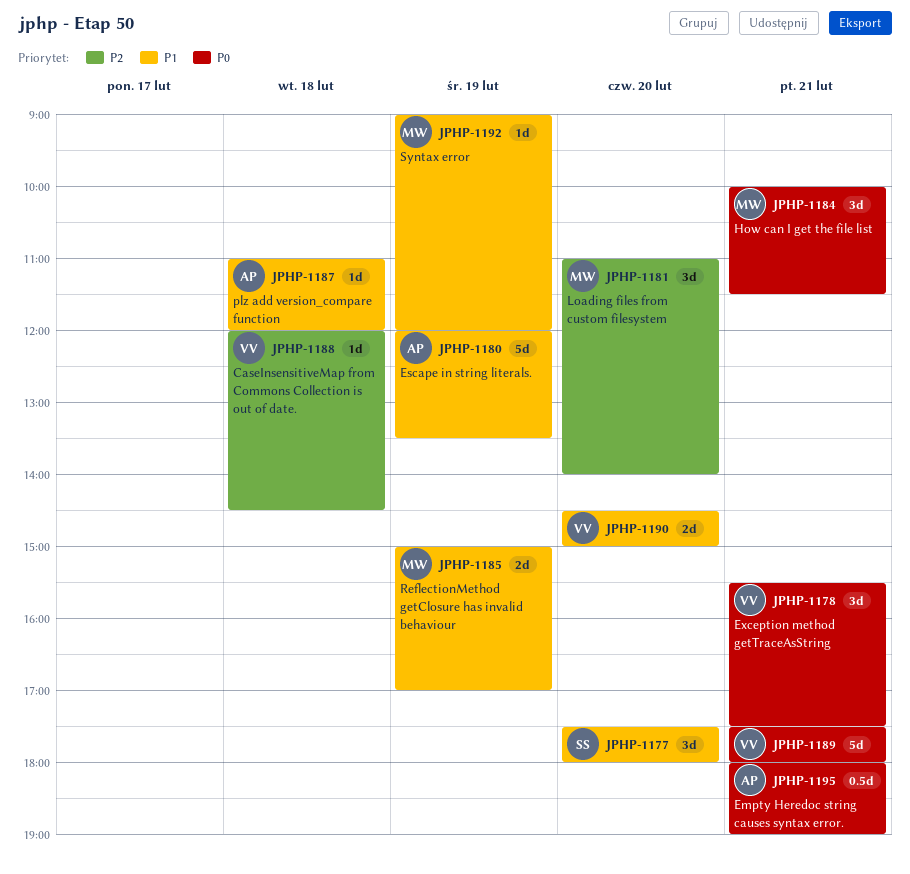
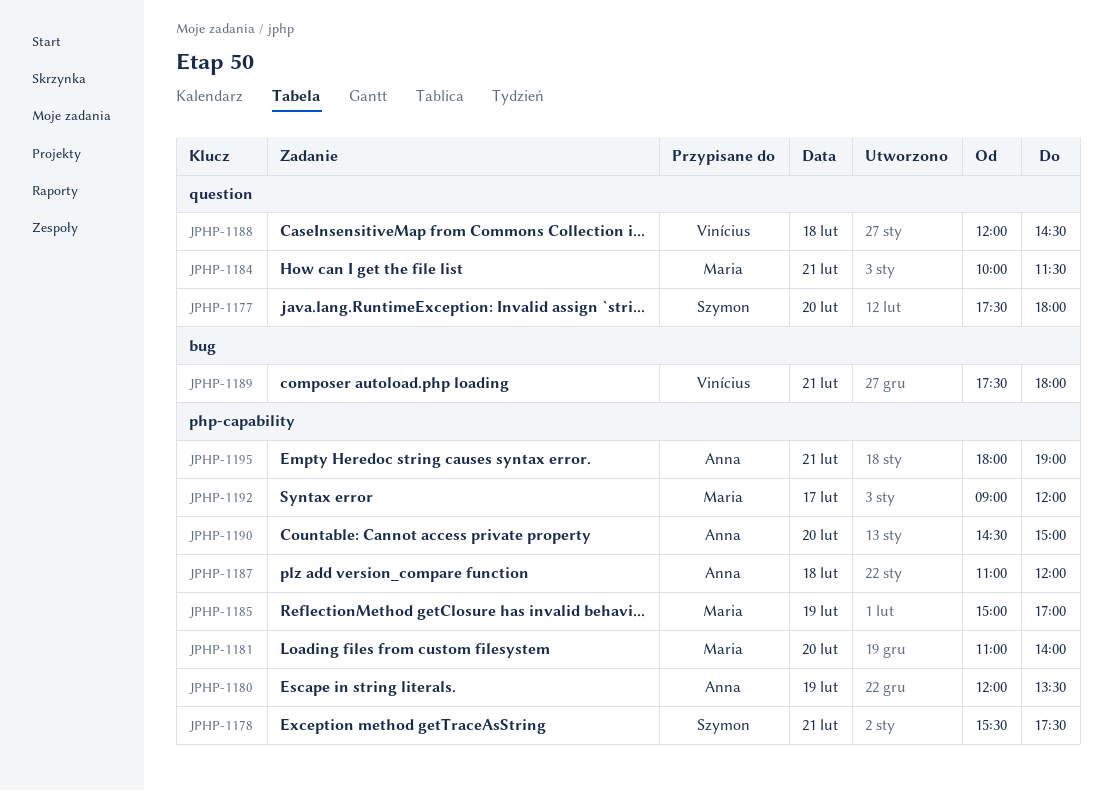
JPHP-1178, owner: Vinícius -> Szymon
JPHP-1190, owner: Vinícius -> Anna
JPHP-1192, day: Feb 19 -> Feb 17

